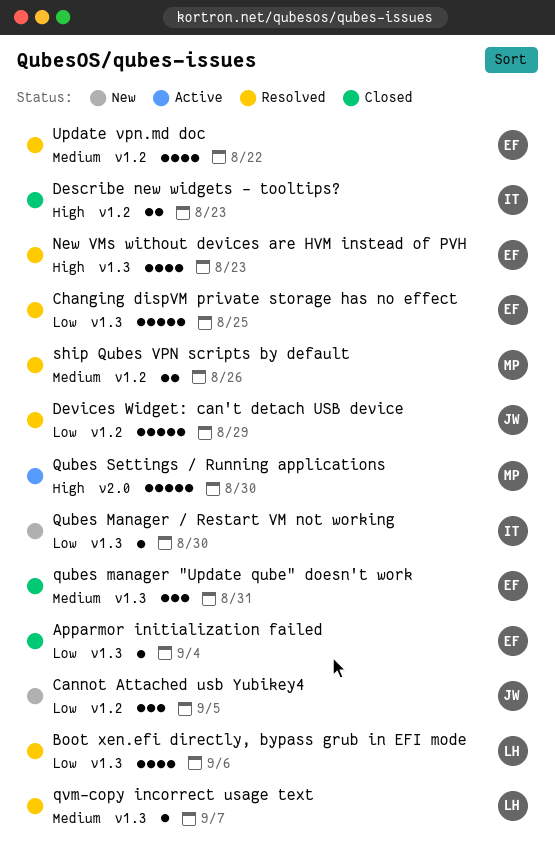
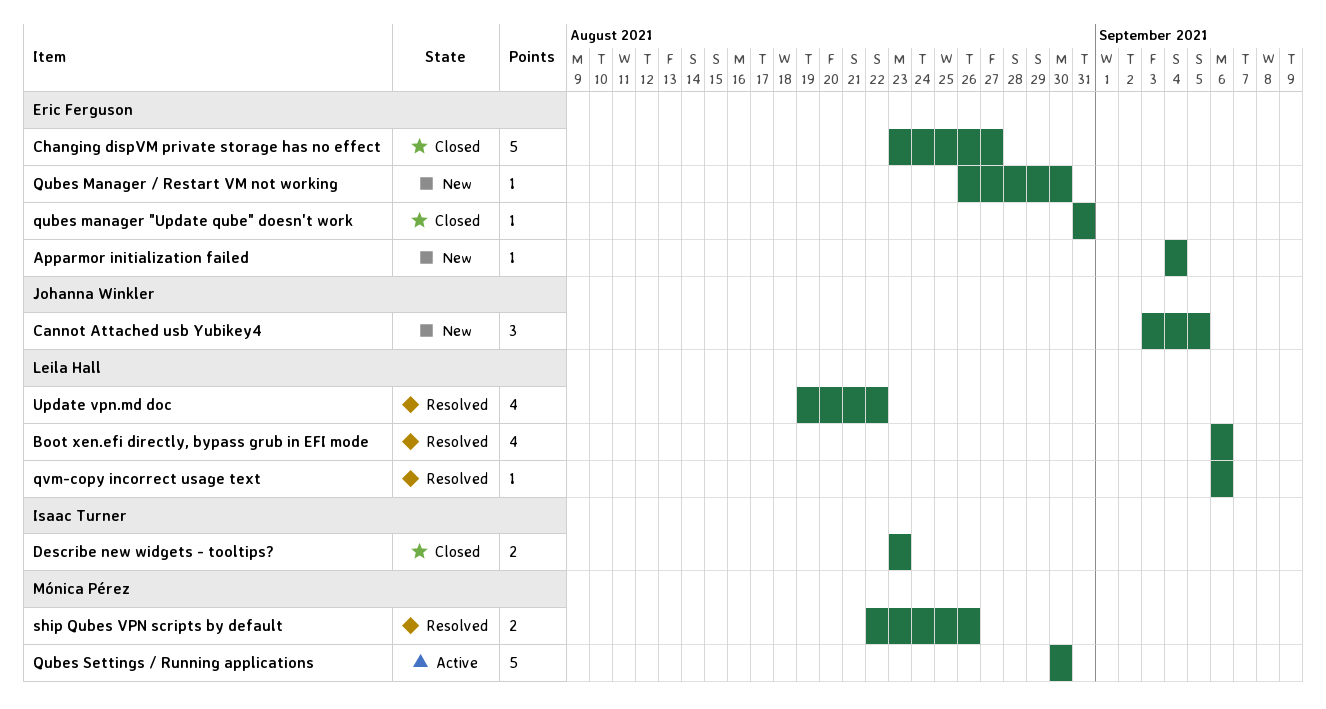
Apparmor initialization failed, status: Closed -> New
Changing dispVM private storage has no effect, status: Resolved -> Closed
Changing dispVM private storage has no effect, due: Aug 25 -> Aug 27
Devices Widget: can't detach USB device: present -> none
New VMs without devices are HVM instead of PVH: present -> none
qubes manager "Update qube" doesn't work, estimate: 3 -> 1
Qubes Manager / Restart VM not working, owner: Isaac Turner -> Eric Ferguson
qvm-copy incorrect usage text, due: Sep 7 -> Sep 6
Update vpn.md doc, owner: Eric Ferguson -> Leila Hall

